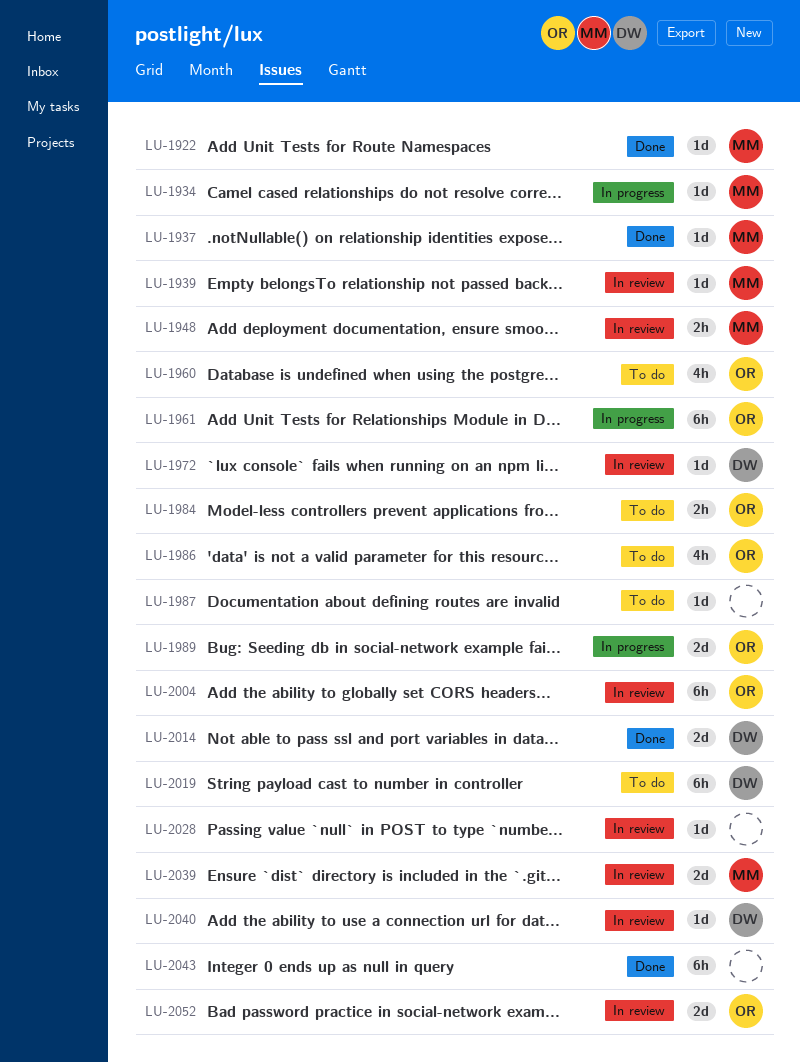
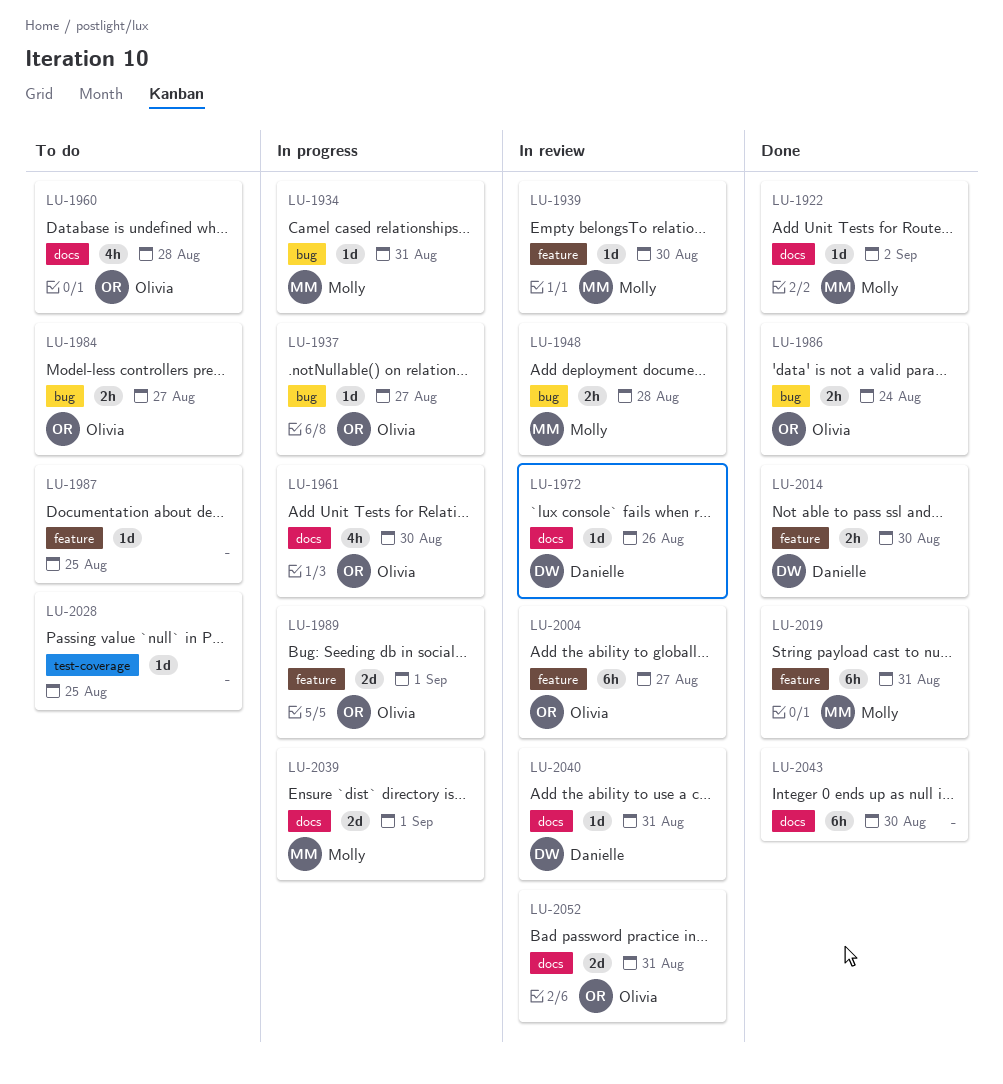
LU-1937, status: Done -> In progress
LU-1937, owner: Molly -> Olivia
LU-1961, estimate: 6h -> 4h
LU-1986, status: To do -> Done
LU-1986, estimate: 4h -> 2h
LU-2014, estimate: 2d -> 2h
LU-2019, status: To do -> Done
LU-2019, owner: Danielle -> Molly
LU-2028, status: In review -> To do
LU-2039, status: In review -> In progress

